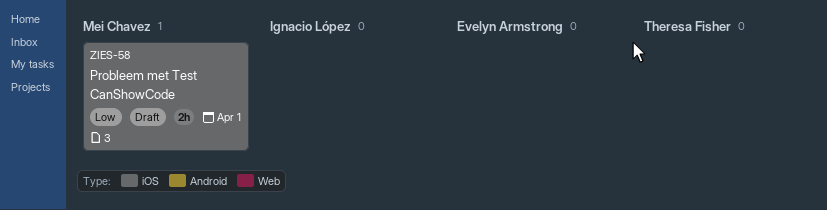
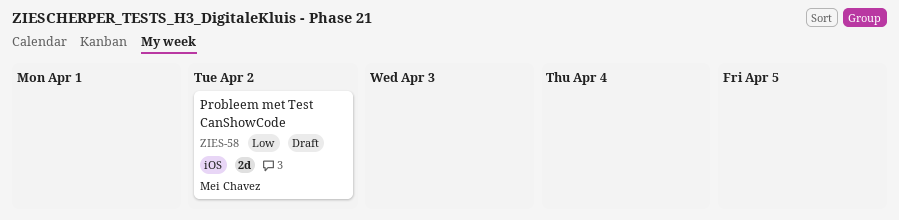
ZIES-58, estimate: 2h -> 2d
ZIES-58, due: Apr 1 -> Apr 2

